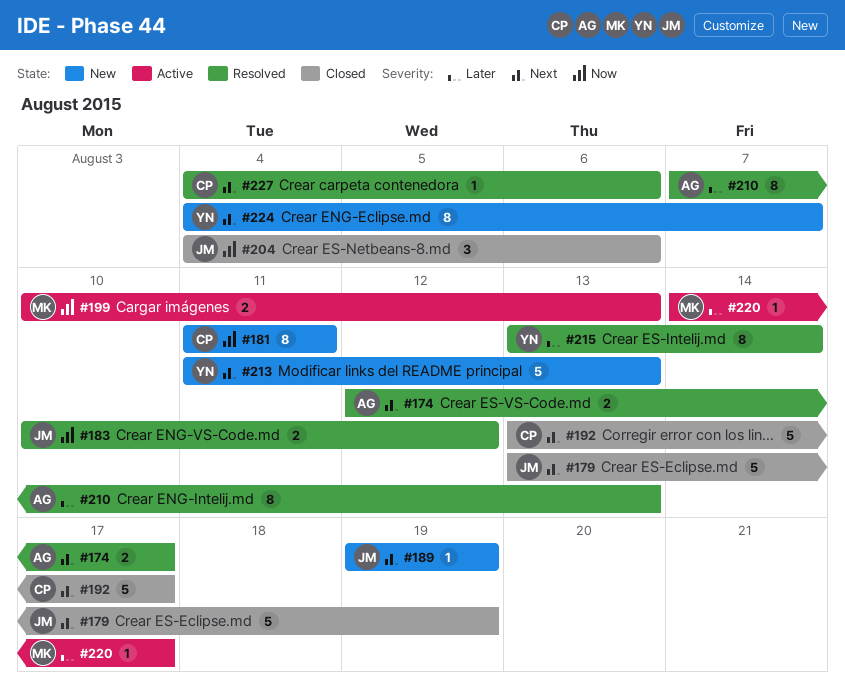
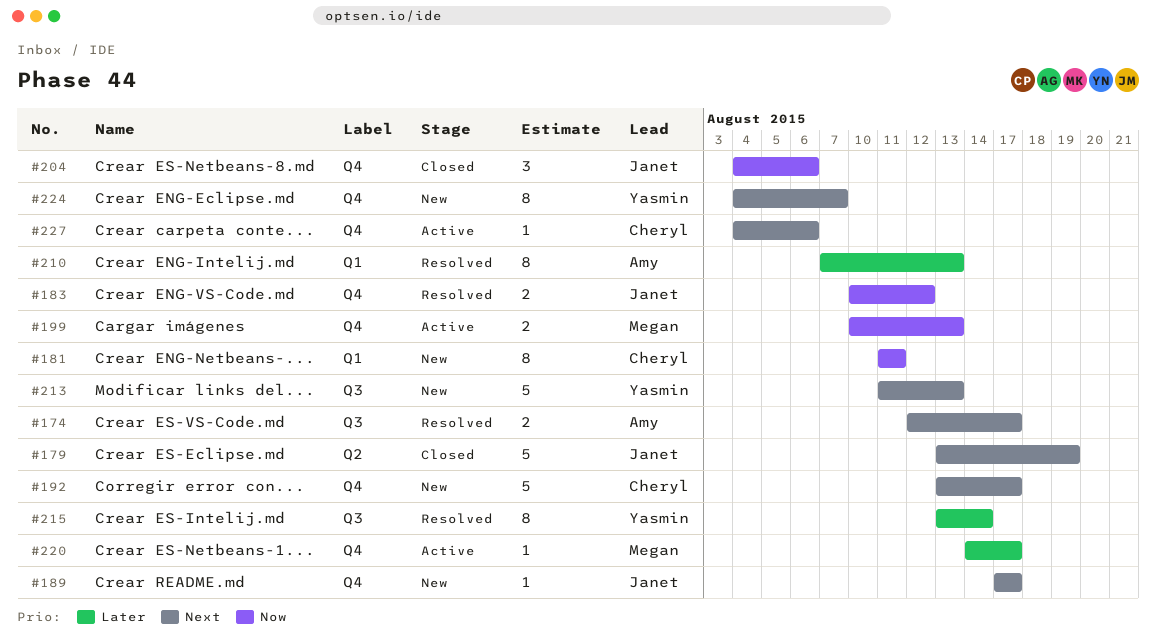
#189, start: Aug 19 -> Aug 17
#189, due: Aug 19 -> Aug 17
#192, status: Closed -> New
#227, status: Resolved -> Active

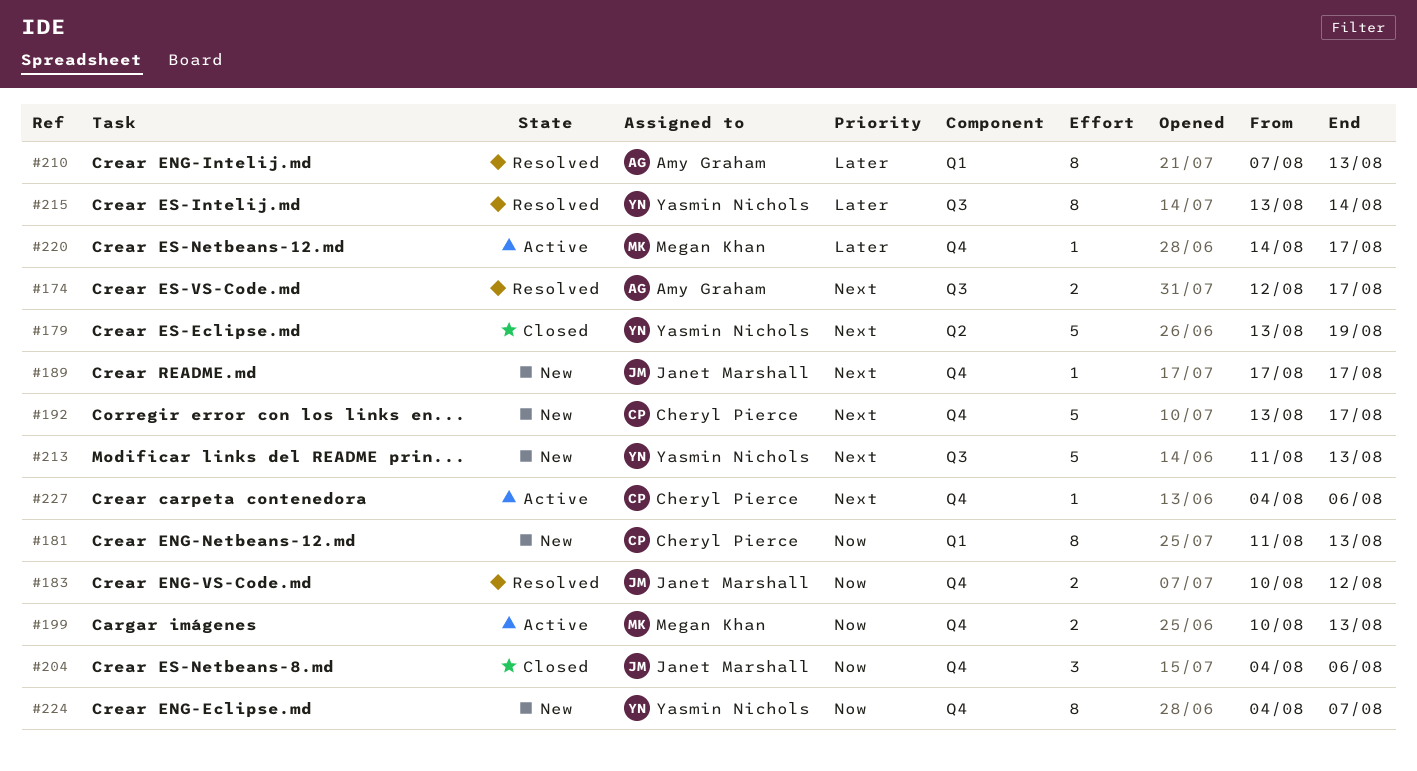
#179, owner: Janet Marshall -> Yasmin Nichols
#181, due: Aug 11 -> Aug 13
#224, priority: Next -> Now

